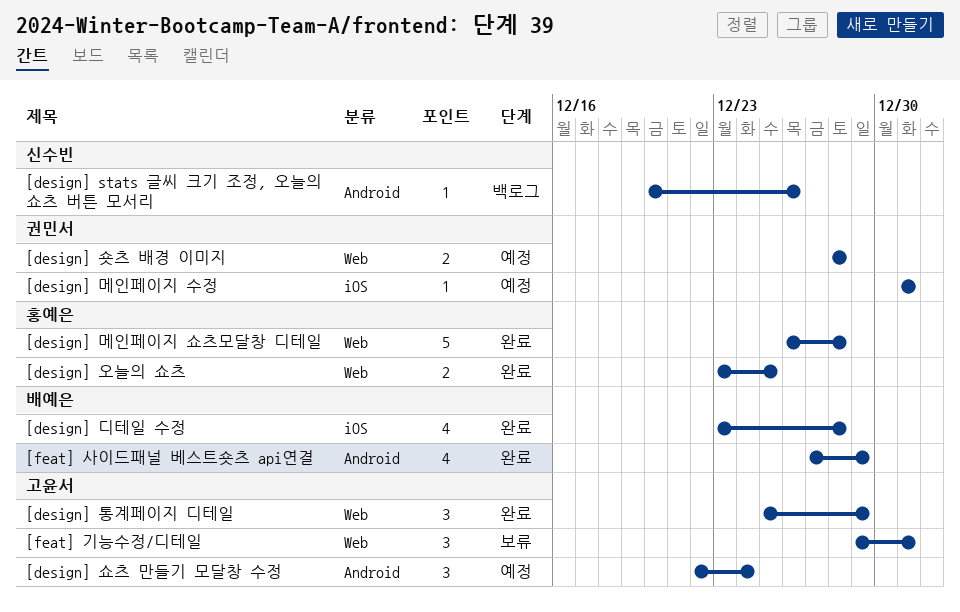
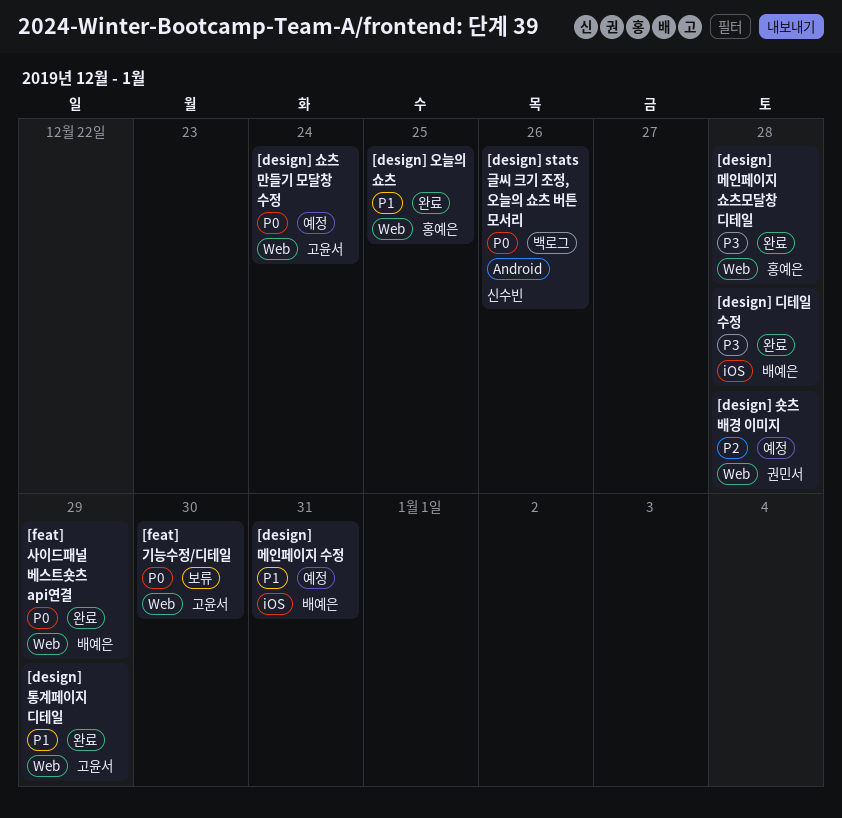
[design] 메인페이지 수정, owner: 권민서 -> 배예은
[design] 쇼츠 만들기 모달창 수정, label: Android -> Web
[feat] 기능수정/디테일, due: Dec 31 -> Dec 30
[feat] 사이드패널 베스트숏츠 api연결, label: Android -> Web

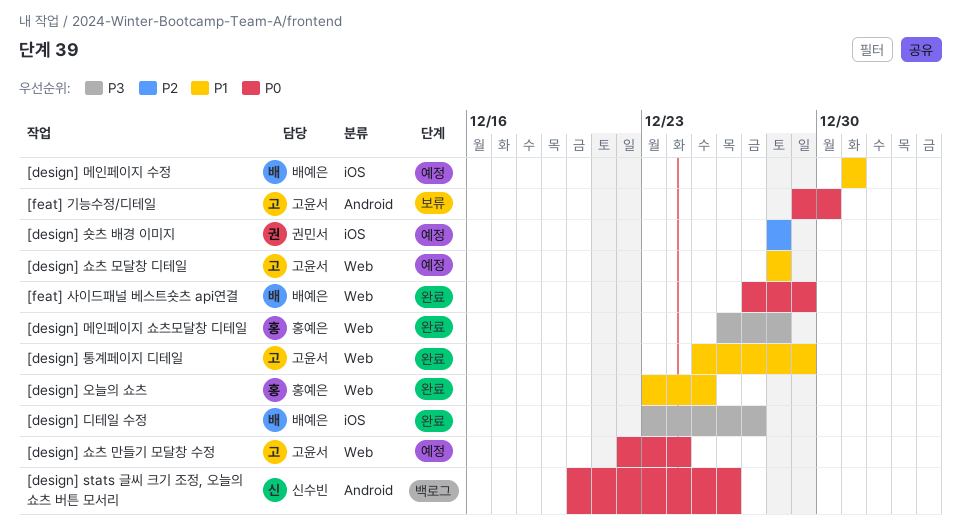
[design] 디테일 수정, due: Dec 28 -> Dec 27
[design] 쇼츠 모달창 디테일: none -> present
[design] 숏츠 배경 이미지, label: Web -> iOS
[feat] 기능수정/디테일, label: Web -> Android

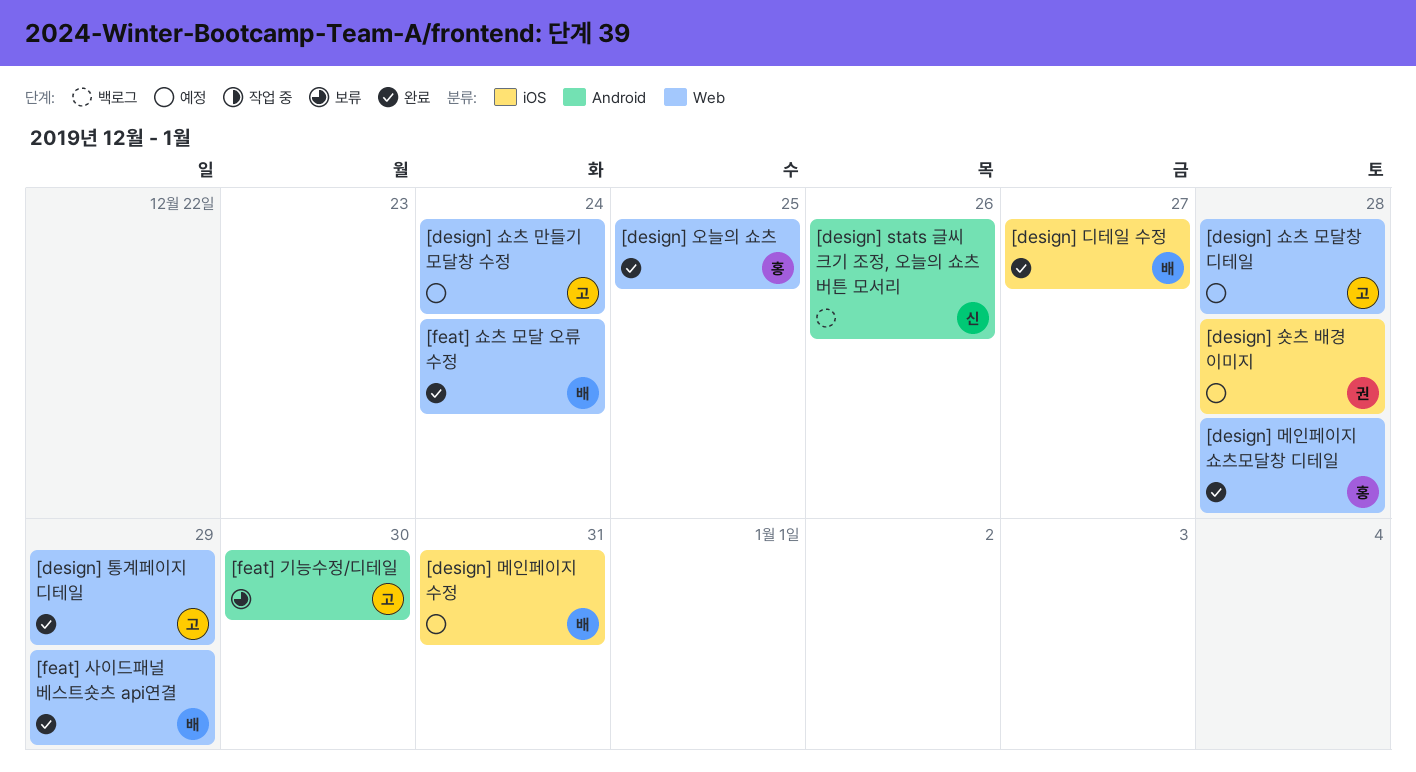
[feat] 쇼츠 모달 오류 수정: none -> present

